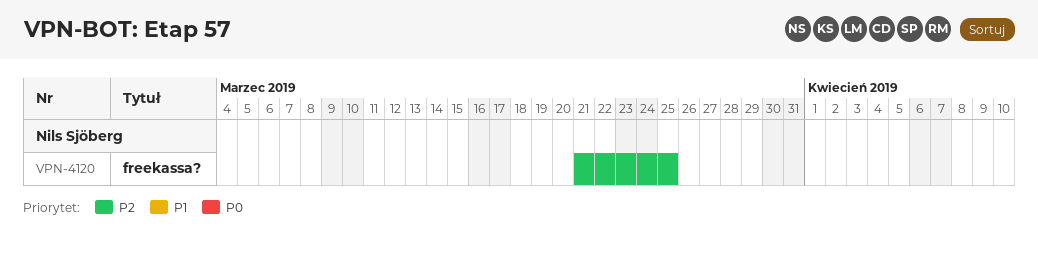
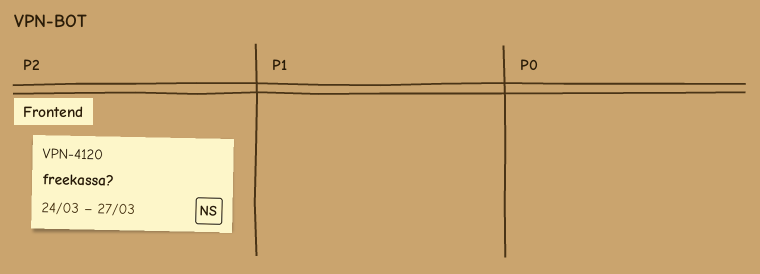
VPN-4120, start: Mar 21 -> Mar 24
VPN-4120, due: Mar 25 -> Mar 27

